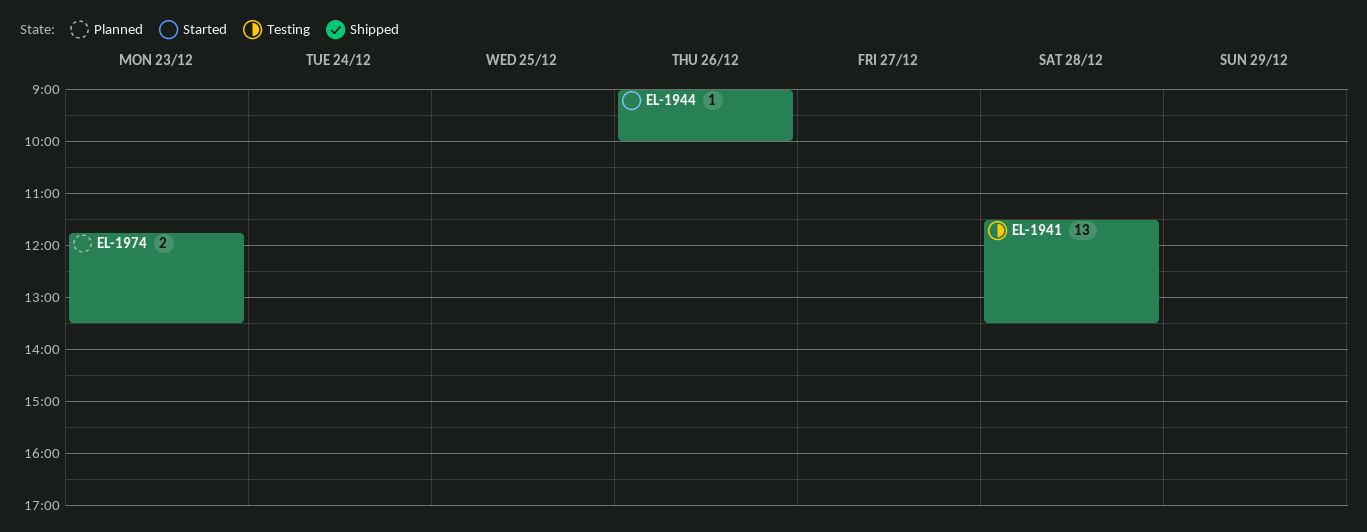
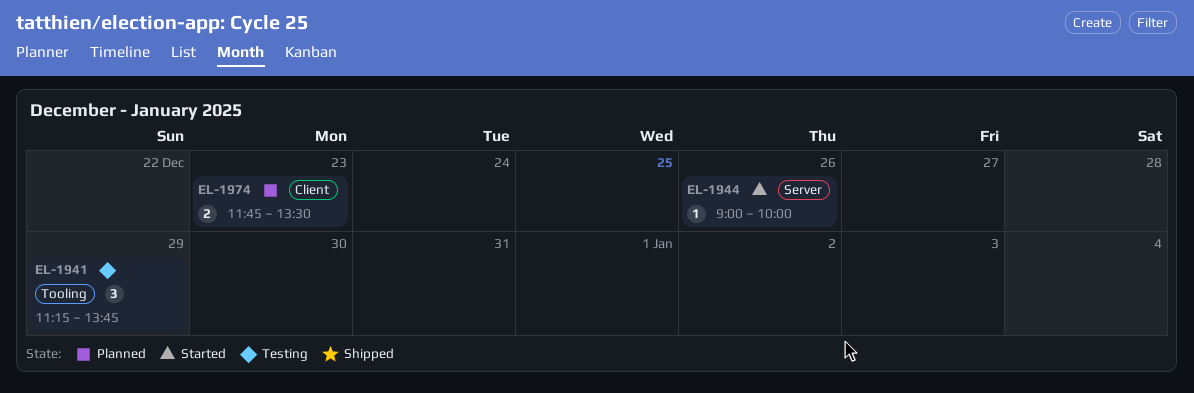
EL-1941, estimate: 13 -> 3
EL-1941, day: Dec 28 -> Dec 29
EL-1941, begins: 11:30 -> 11:15
EL-1941, ends: 13:30 -> 13:45

